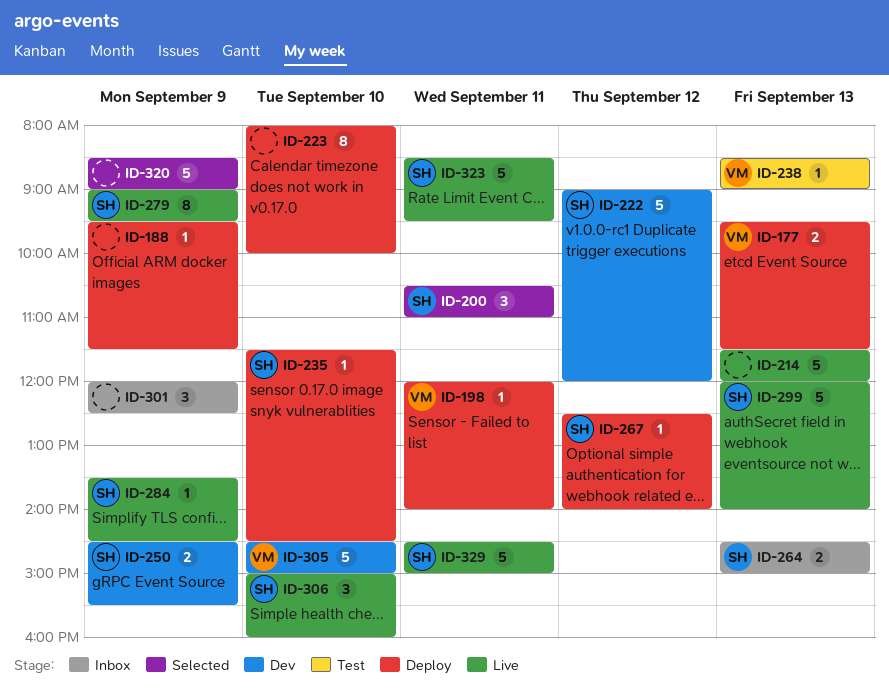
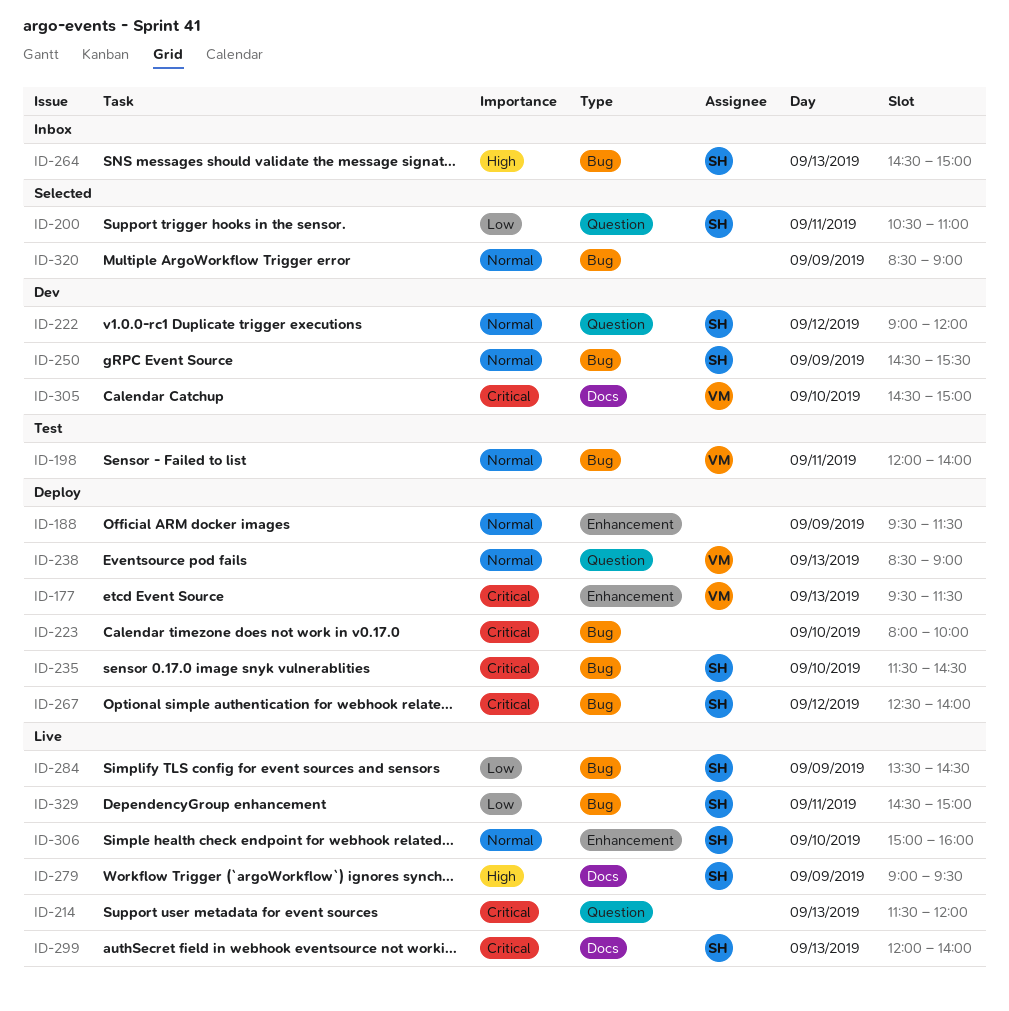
ID-198, status: Deploy -> Test
ID-238, status: Test -> Deploy
ID-301: present -> none
ID-323: present -> none

